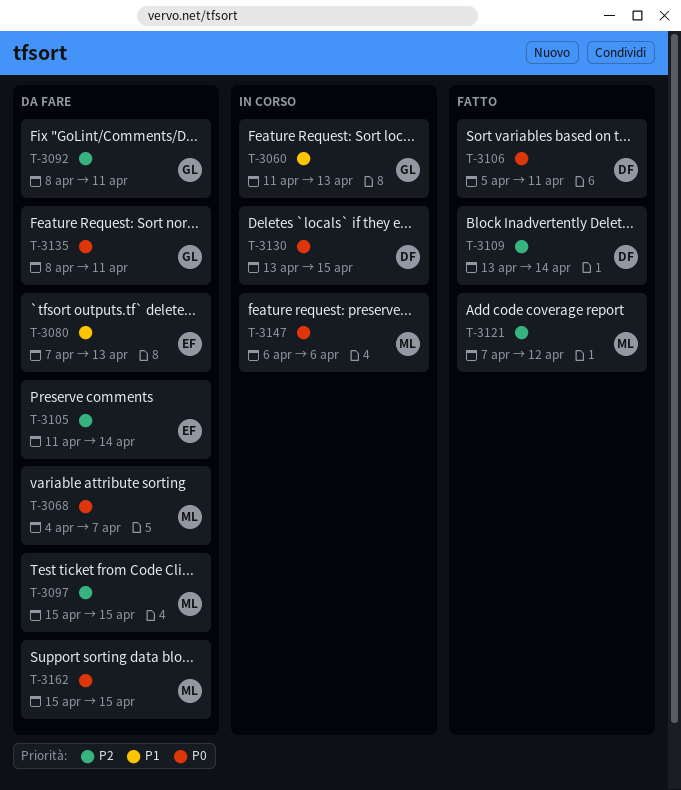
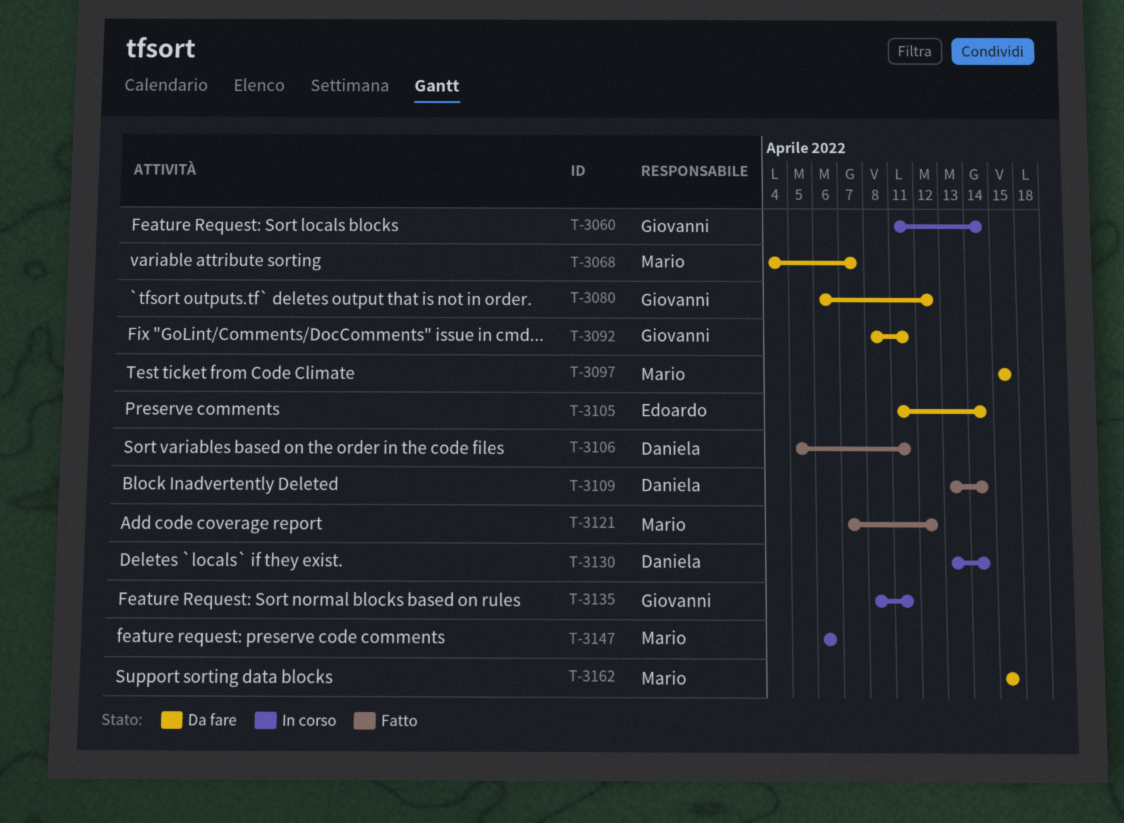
T-3060, due: Apr 13 -> Apr 14
T-3080, owner: Edoardo -> Giovanni
T-3080, start: Apr 7 -> Apr 6
T-3080, due: Apr 13 -> Apr 12
T-3130, due: Apr 15 -> Apr 14
T-3135, status: Da fare -> In corso

